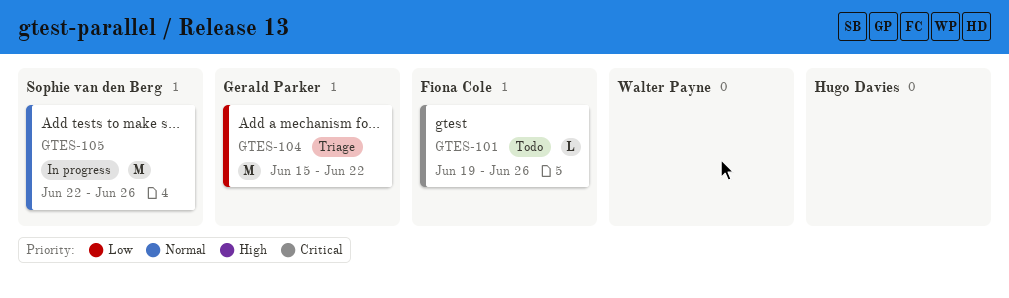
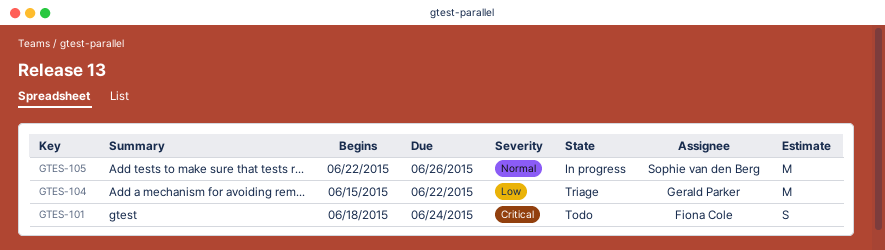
GTES-101, estimate: L -> S
GTES-101, start: Jun 19 -> Jun 18
GTES-101, due: Jun 26 -> Jun 24

